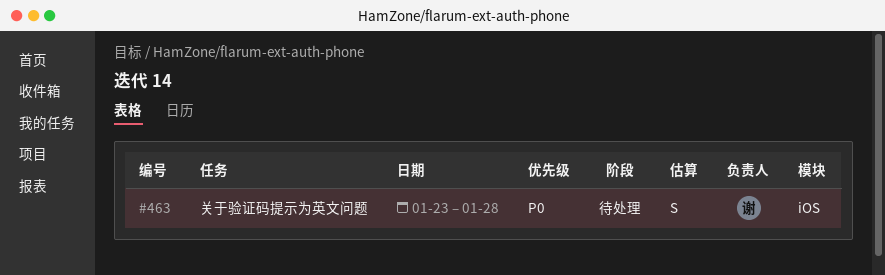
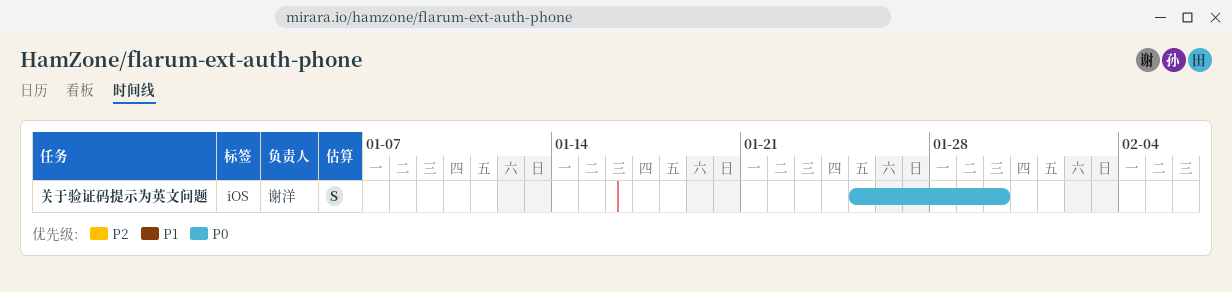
关于验证码提示为英文问题, start: Jan 23 -> Jan 25
关于验证码提示为英文问题, due: Jan 28 -> Jan 30

